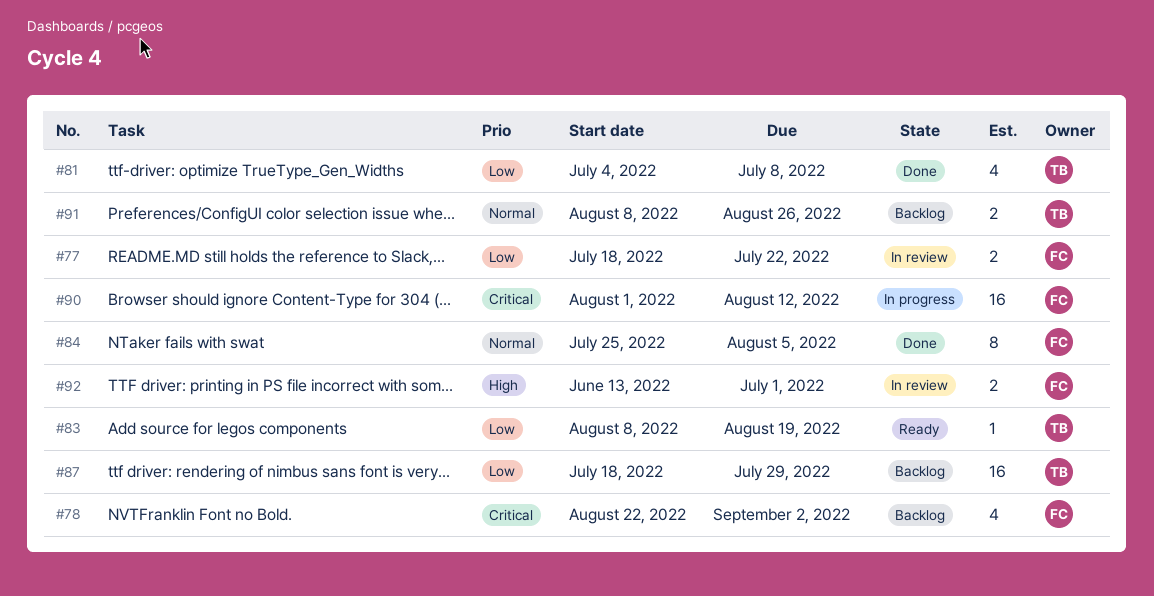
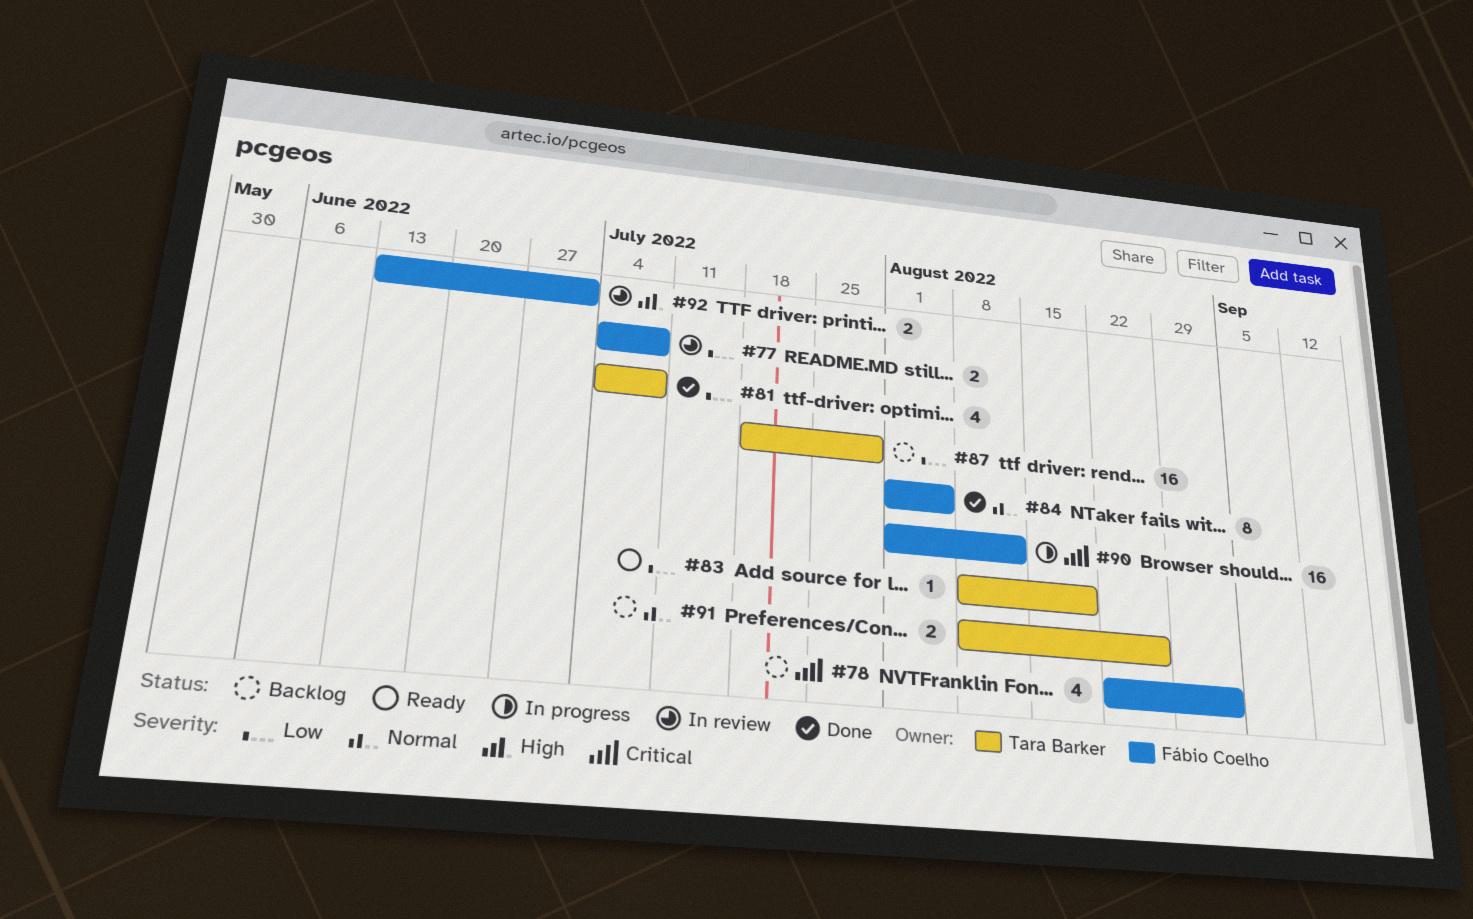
#77, start: Jul 18 -> Jul 4
#77, due: Jul 22 -> Jul 8
#84, start: Jul 25 -> Aug 1

